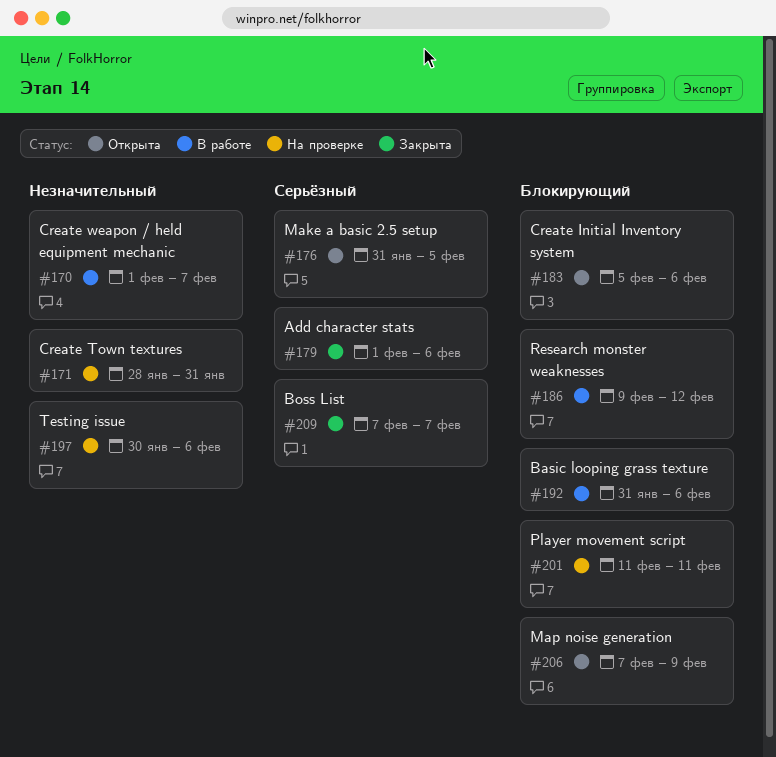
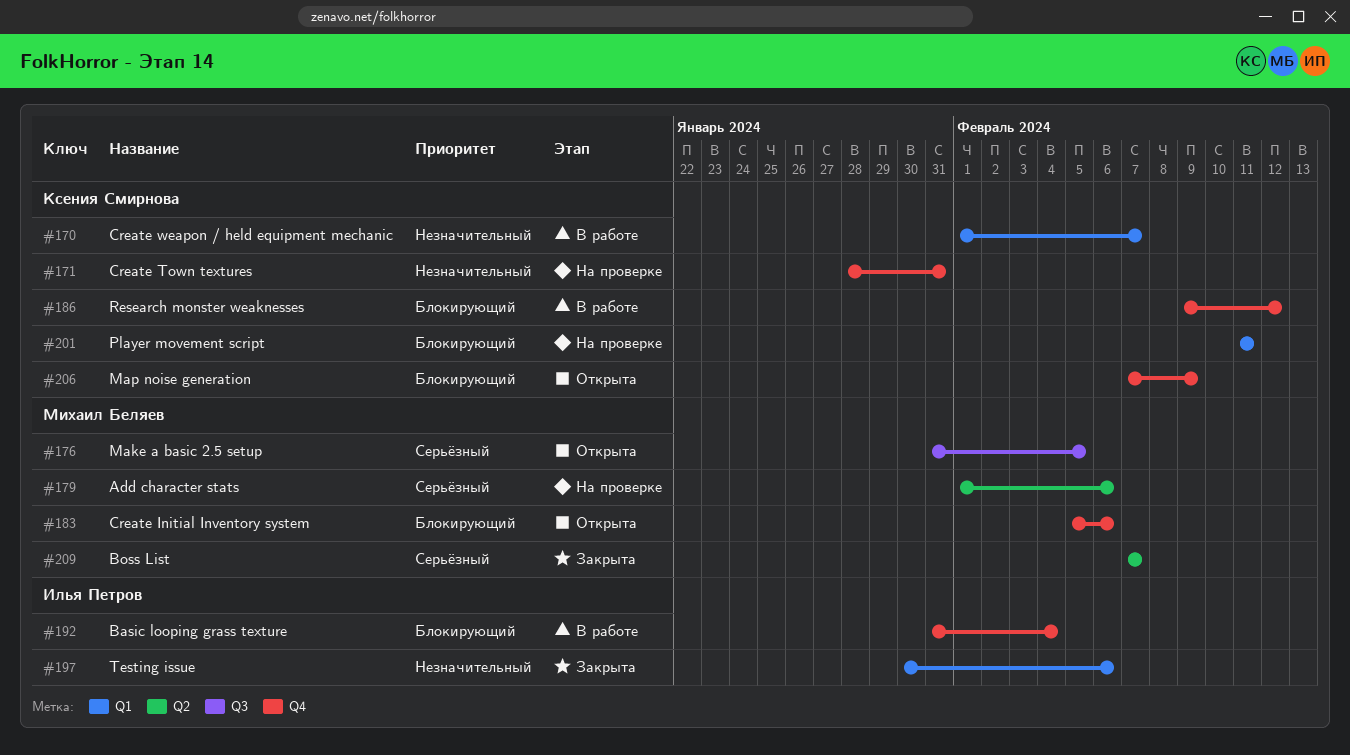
#179, status: Закрыта -> На проверке
#192, due: Feb 6 -> Feb 4
#197, status: На проверке -> Закрыта

